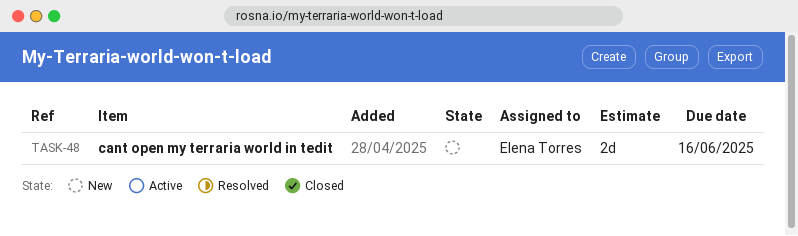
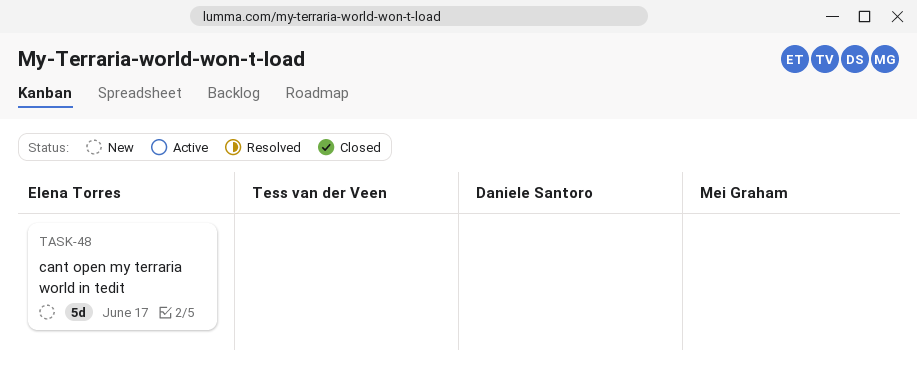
TASK-48, estimate: 2d -> 5d
TASK-48, due: Jun 16 -> Jun 17

